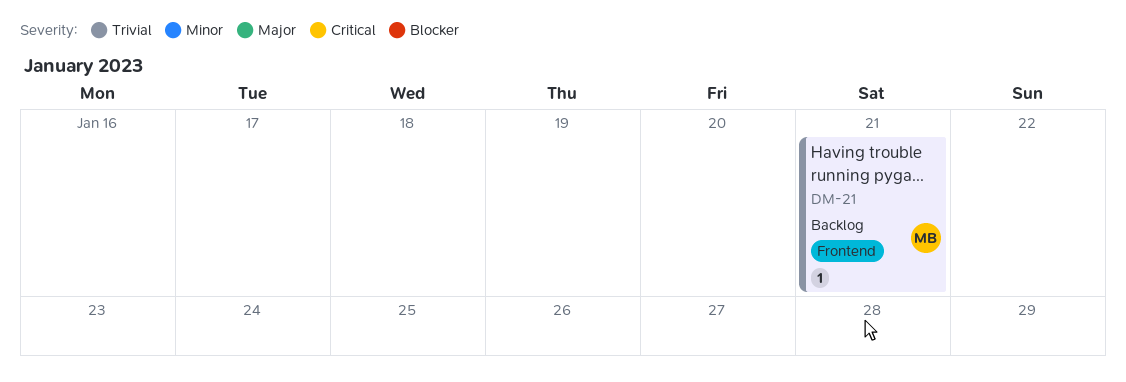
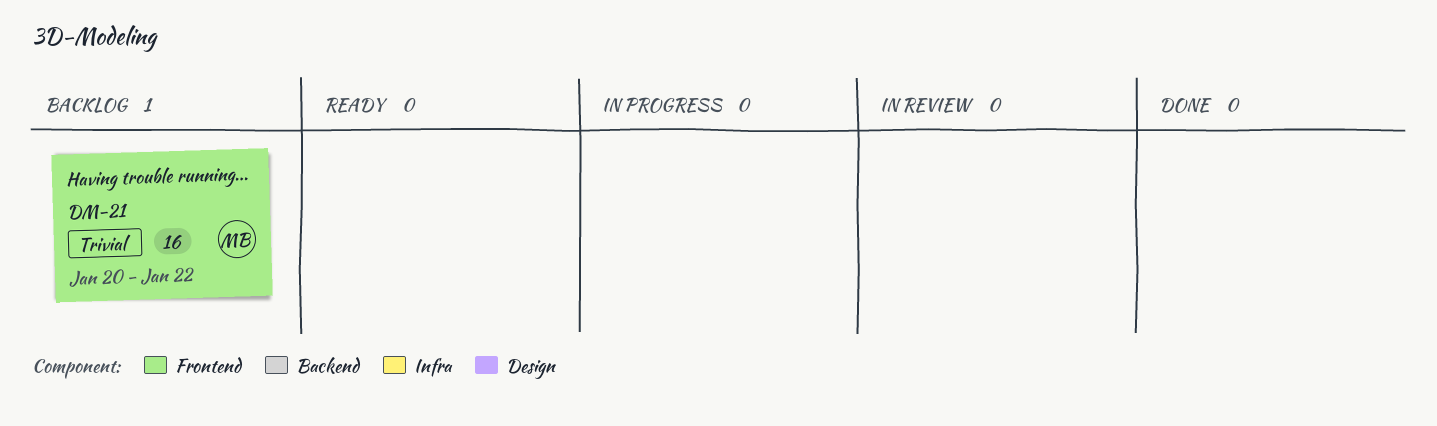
DM-21, estimate: 1 -> 16
DM-21, due: Jan 21 -> Jan 22

